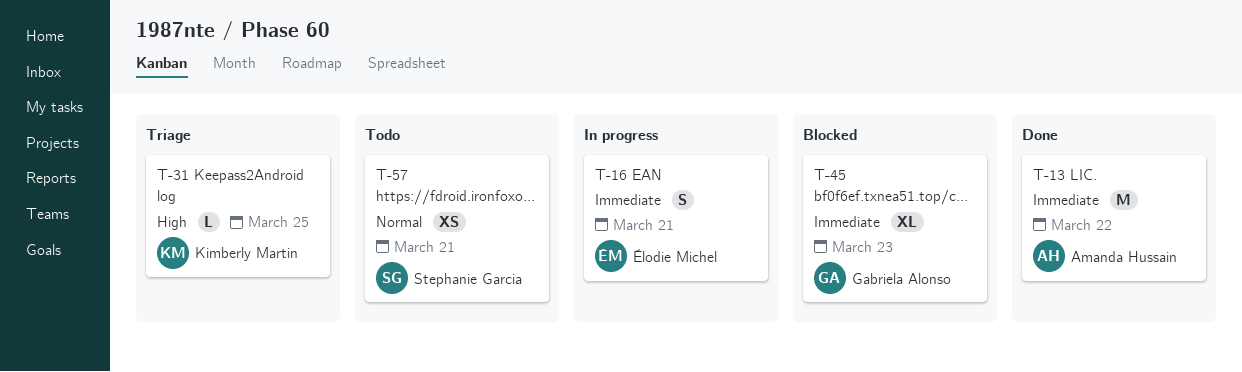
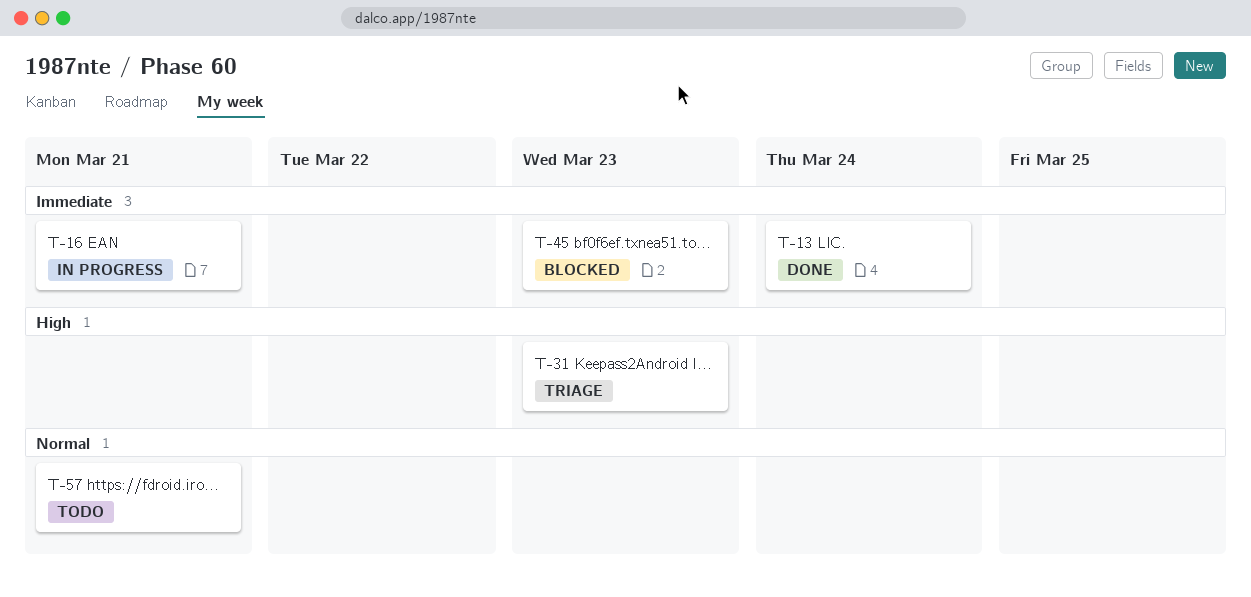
T-13, due: Mar 22 -> Mar 24
T-31, due: Mar 25 -> Mar 23

